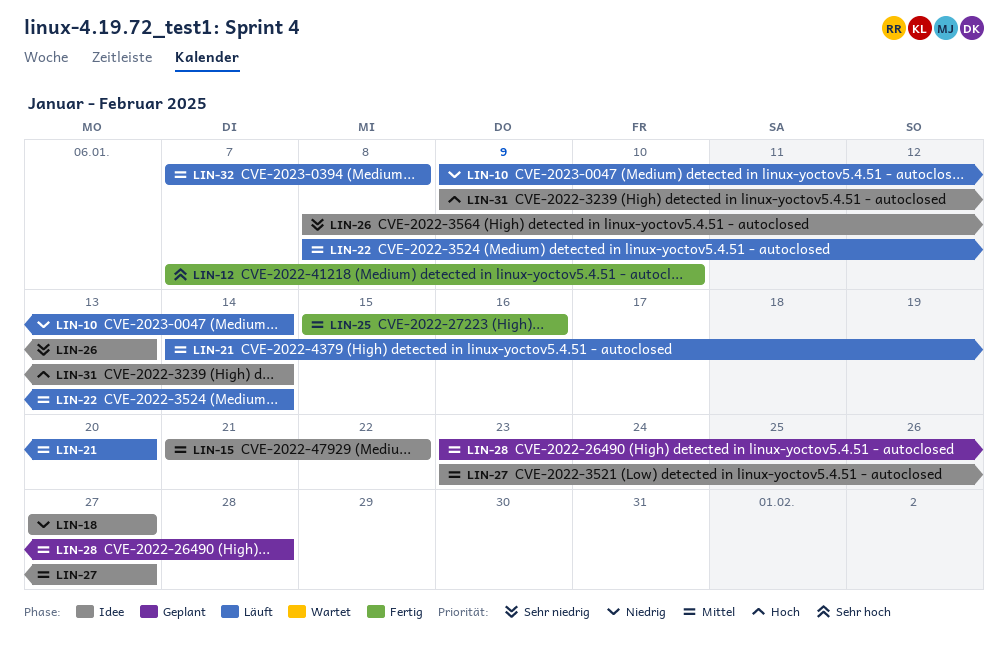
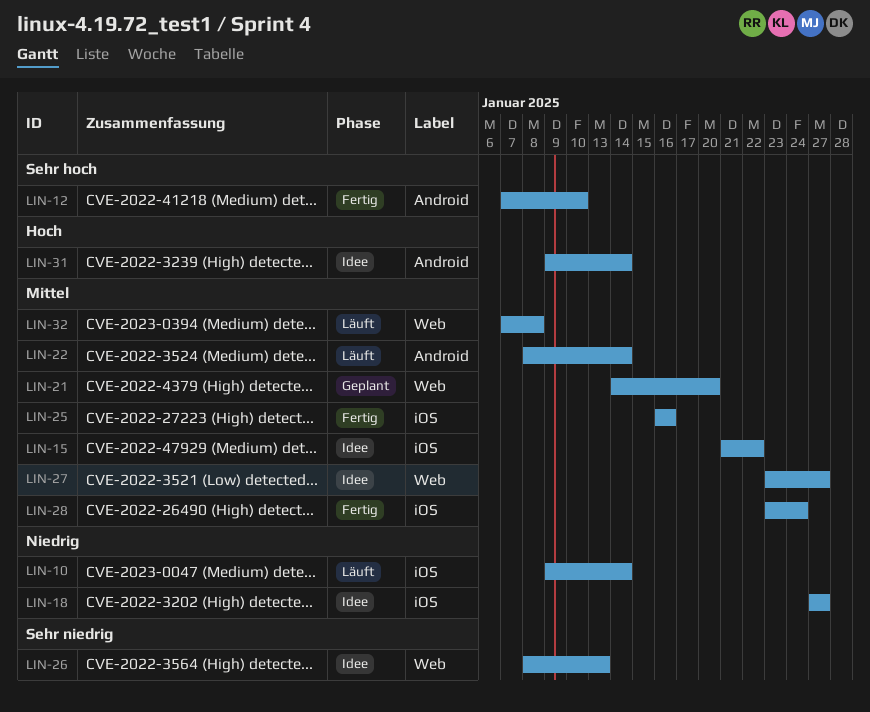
LIN-21, status: Läuft -> Geplant
LIN-25, start: Jan 15 -> Jan 16
LIN-28, status: Geplant -> Fertig
LIN-28, due: Jan 28 -> Jan 24

